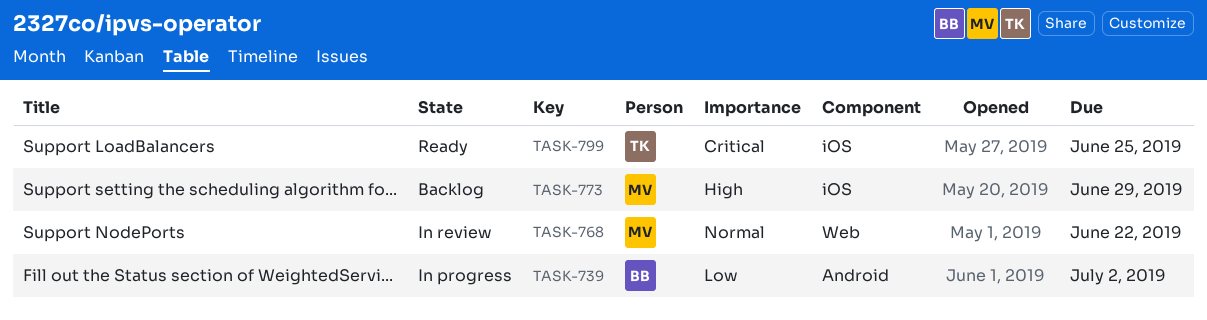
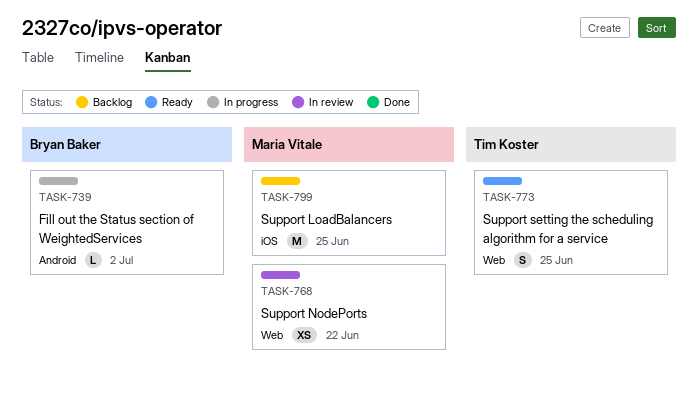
TASK-773, status: Backlog -> Ready
TASK-773, owner: Maria Vitale -> Tim Koster
TASK-773, label: iOS -> Web
TASK-773, due: Jun 29 -> Jun 25
TASK-799, status: Ready -> Backlog
TASK-799, owner: Tim Koster -> Maria Vitale

